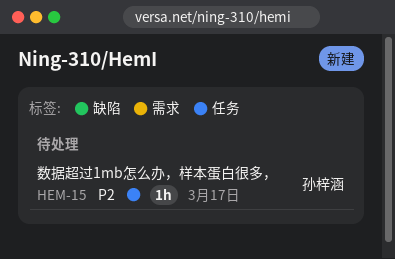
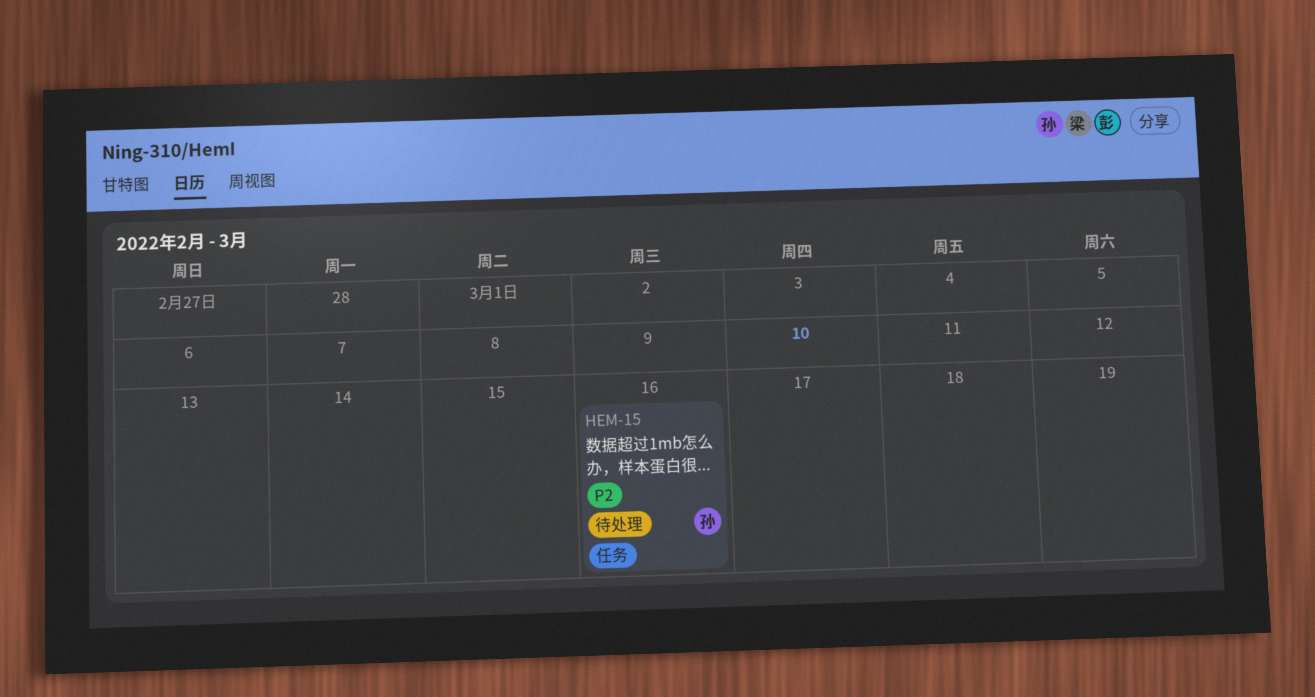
HEM-15, due: Mar 17 -> Mar 16

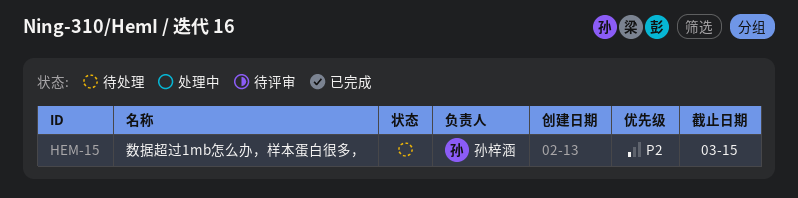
HEM-15, due: Mar 16 -> Mar 15

